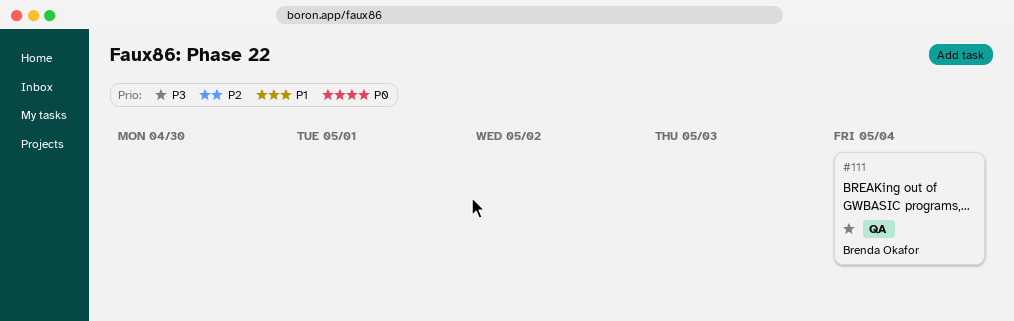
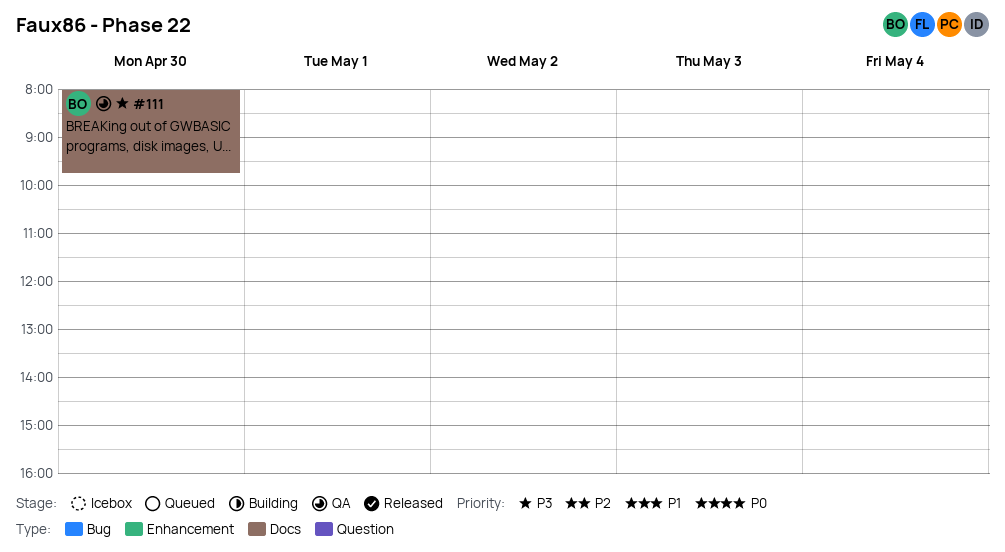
#111, day: May 4 -> Apr 30

